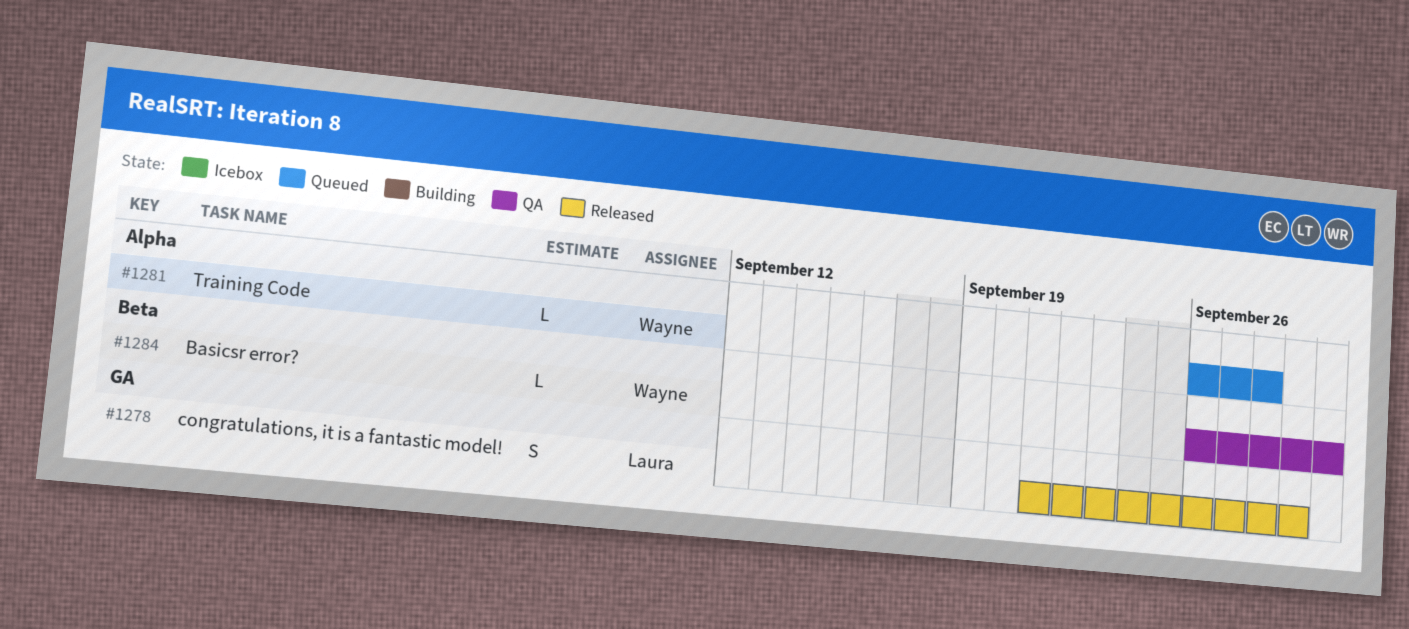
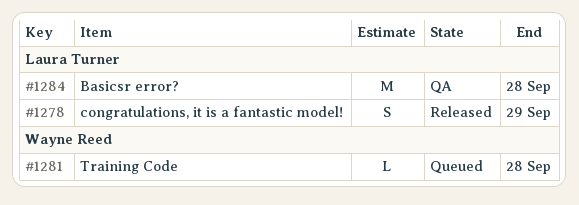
#1284, owner: Wayne Reed -> Laura Turner
#1284, estimate: L -> M
#1284, due: Sep 30 -> Sep 28

